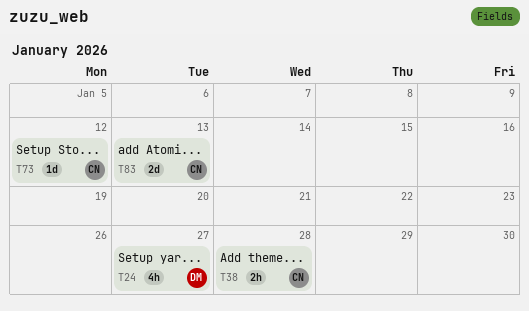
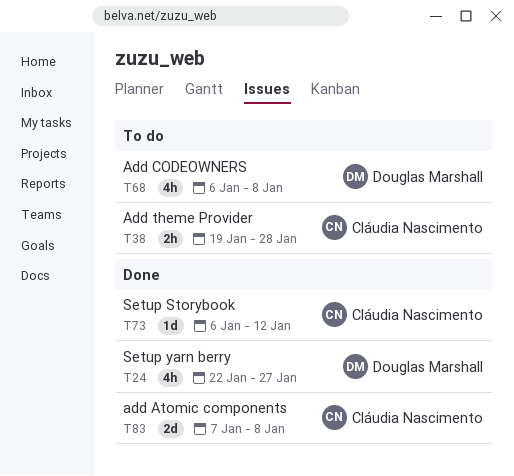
T68: none -> present
T83, due: Jan 13 -> Jan 8

